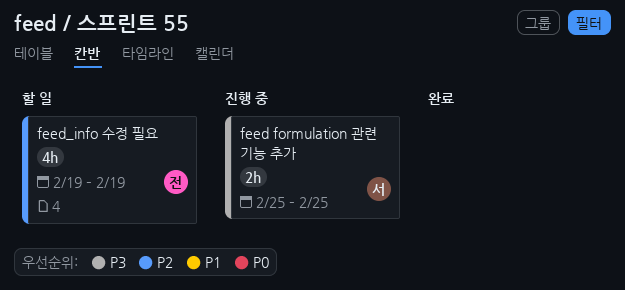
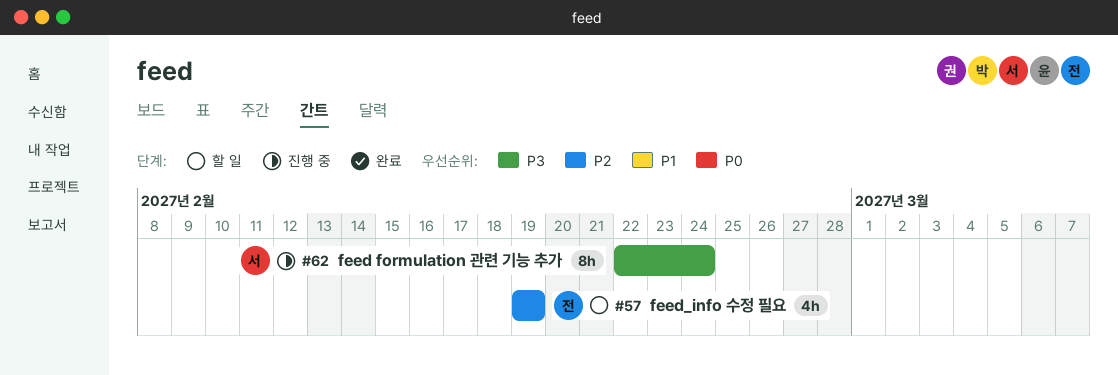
feed formulation 관련 기능 추가, estimate: 2h -> 8h
feed formulation 관련 기능 추가, start: Feb 25 -> Feb 22
feed formulation 관련 기능 추가, due: Feb 25 -> Feb 24

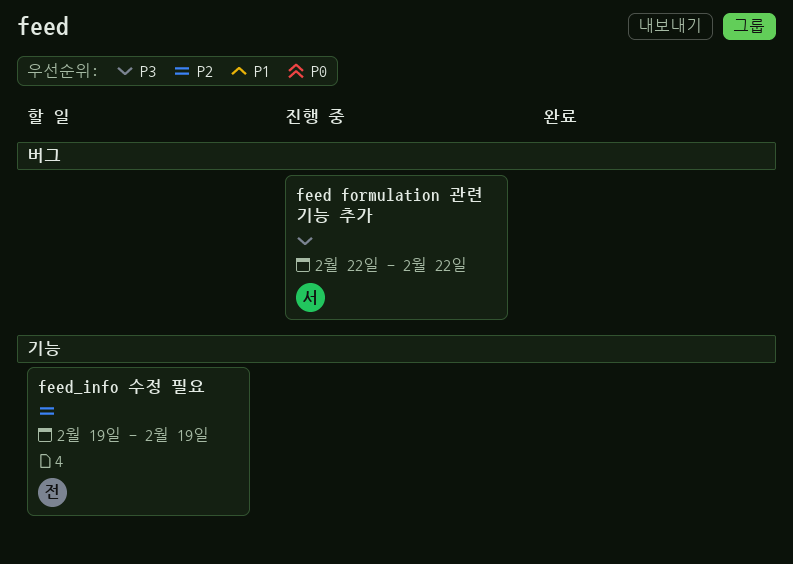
feed formulation 관련 기능 추가, due: Feb 24 -> Feb 22

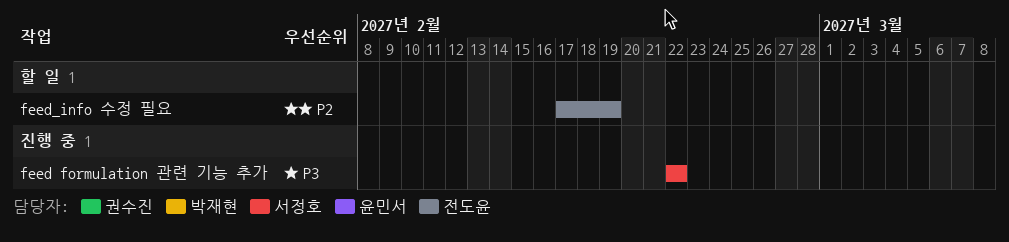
feed_info 수정 필요, start: Feb 19 -> Feb 17

